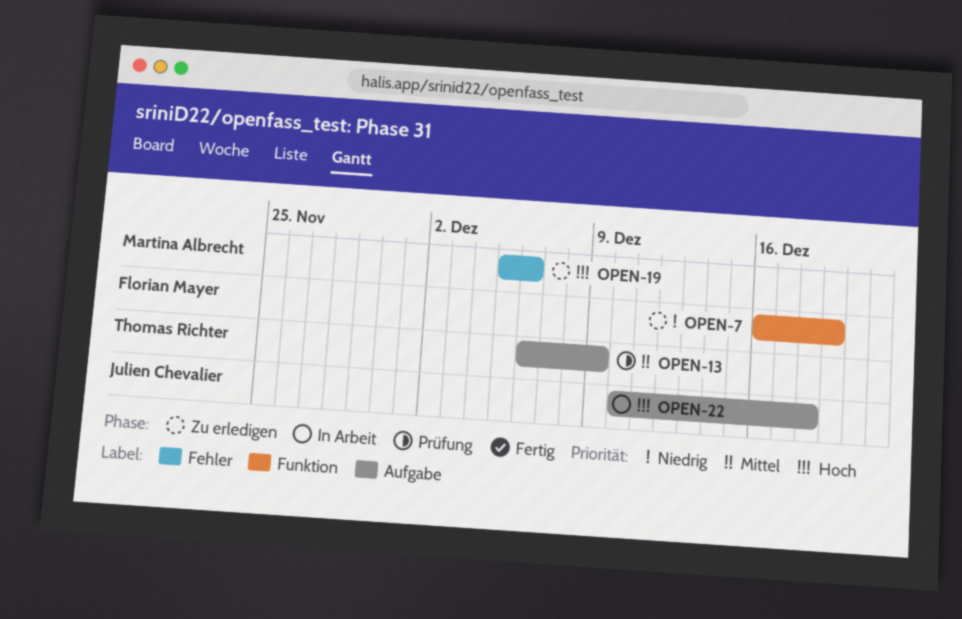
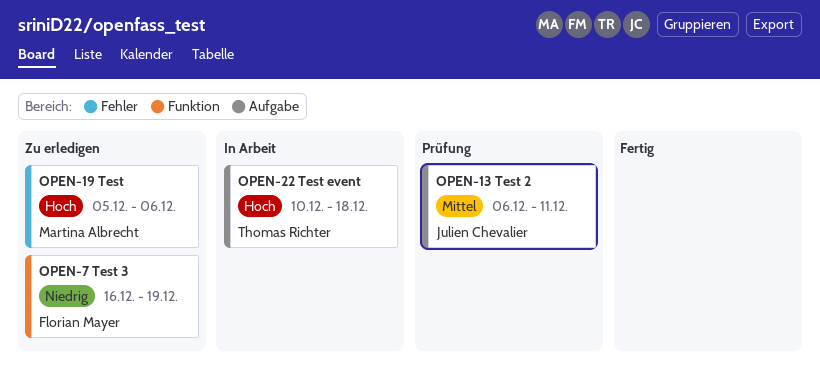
OPEN-13, owner: Thomas Richter -> Julien Chevalier
OPEN-13, due: Dec 9 -> Dec 11
OPEN-22, owner: Julien Chevalier -> Thomas Richter

